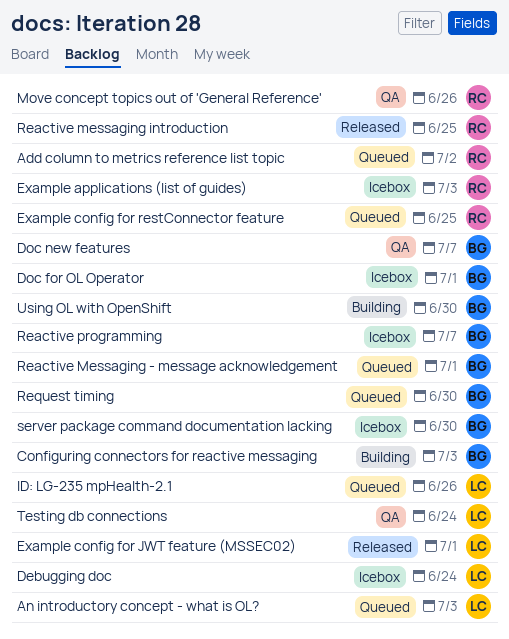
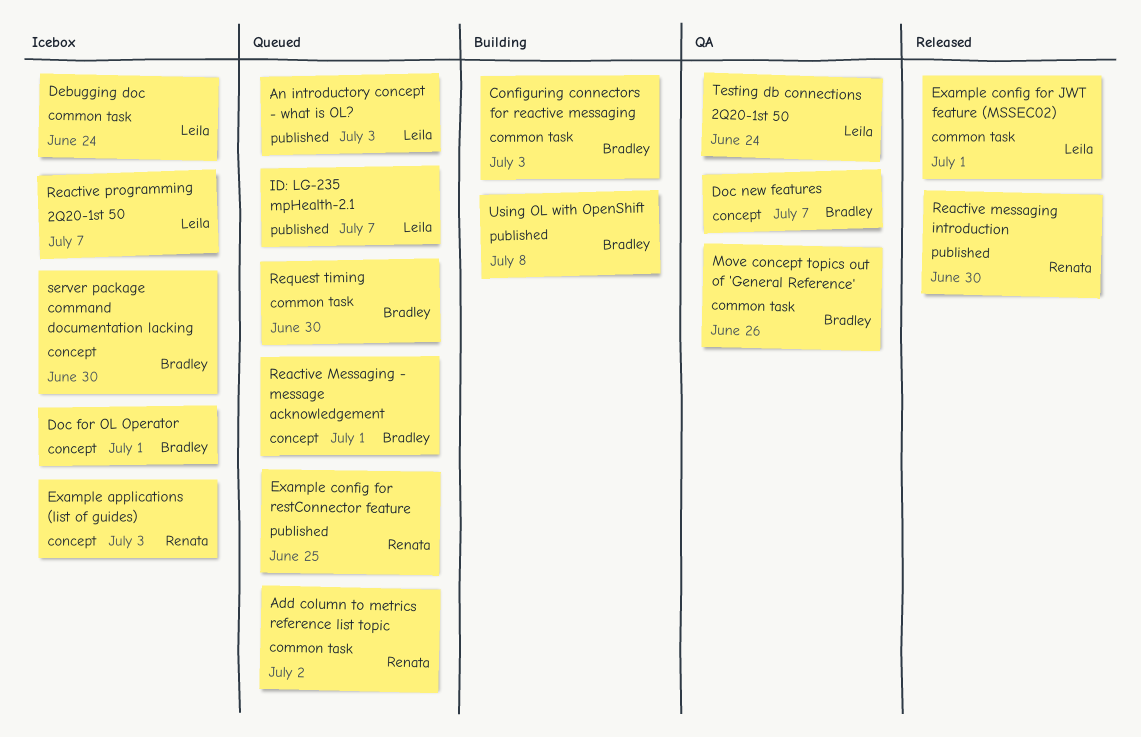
ID: LG-235 mpHealth-2.1, due: Jun 26 -> Jul 7
Move concept topics out of 'General Reference', owner: Renata -> Bradley
Reactive messaging introduction, due: Jun 25 -> Jun 30
Reactive programming, owner: Bradley -> Leila
Using OL with OpenShift, due: Jun 30 -> Jul 8

